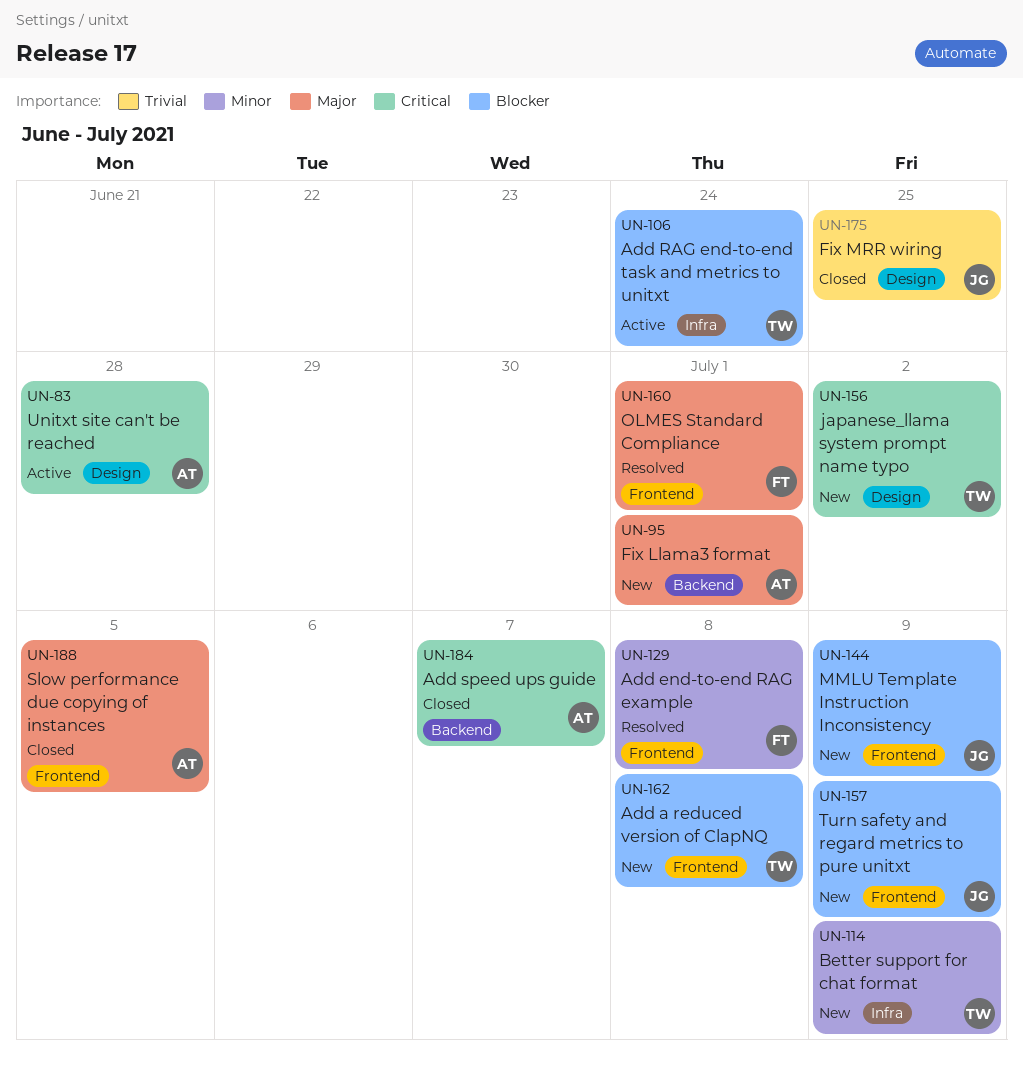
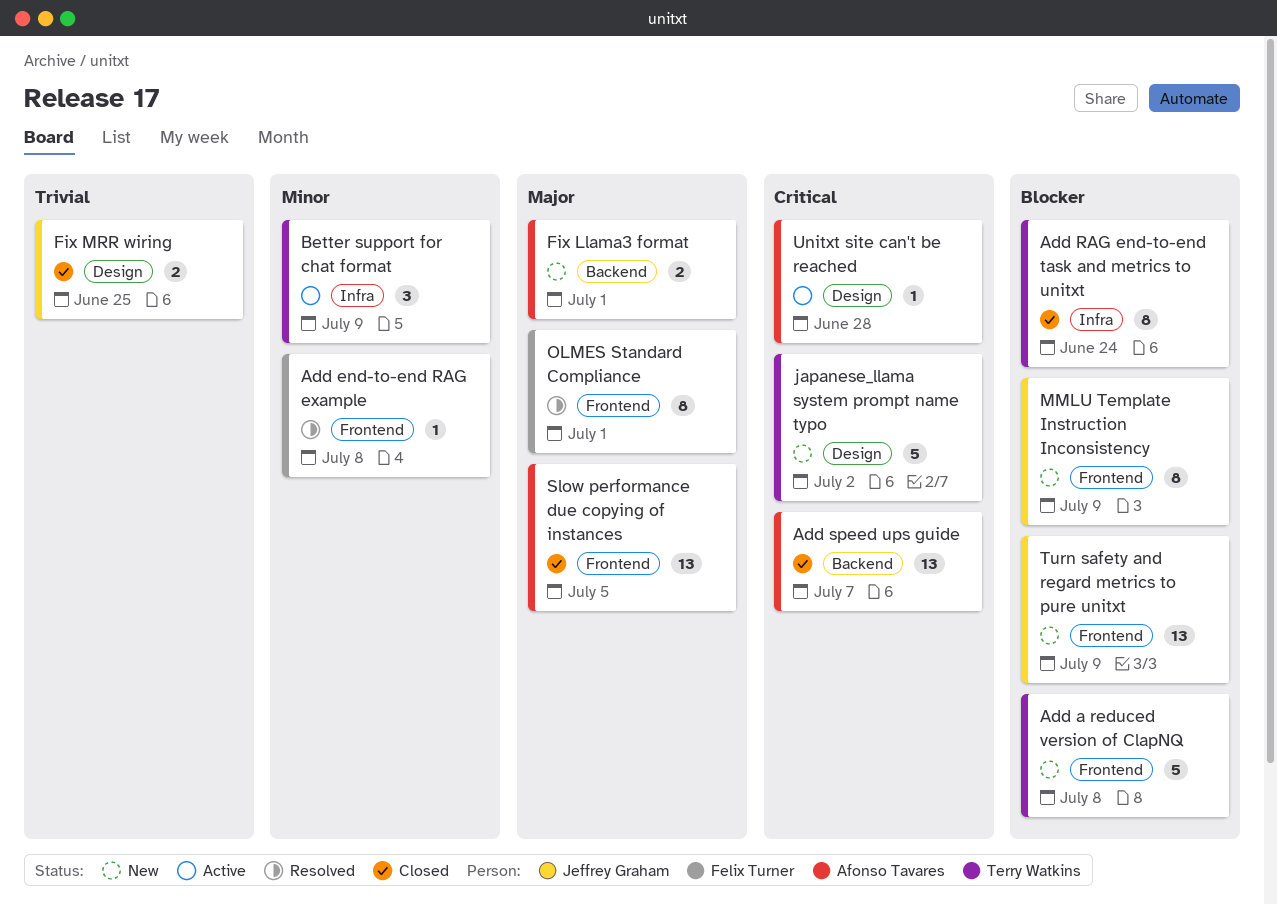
Add RAG end-to-end task and metrics to unitxt, status: Active -> Closed
Better support for chat format, status: New -> Active

